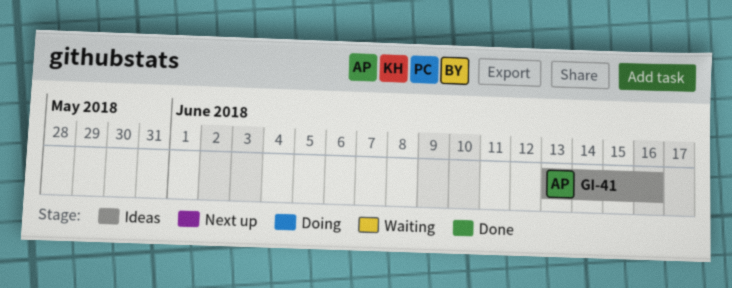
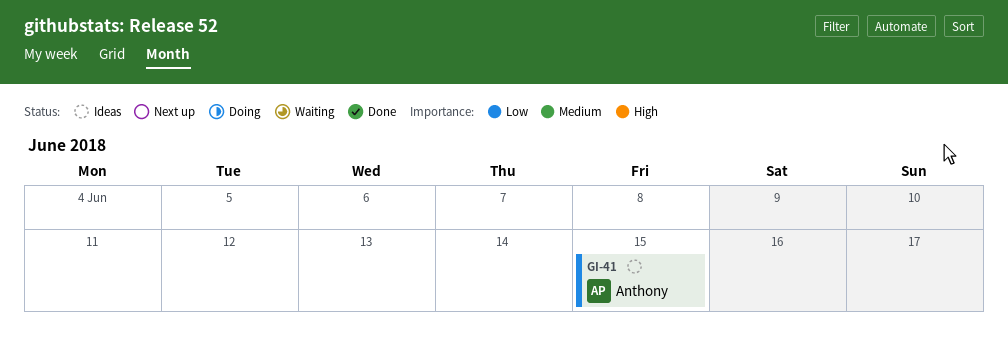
GI-41, due: Jun 16 -> Jun 15

